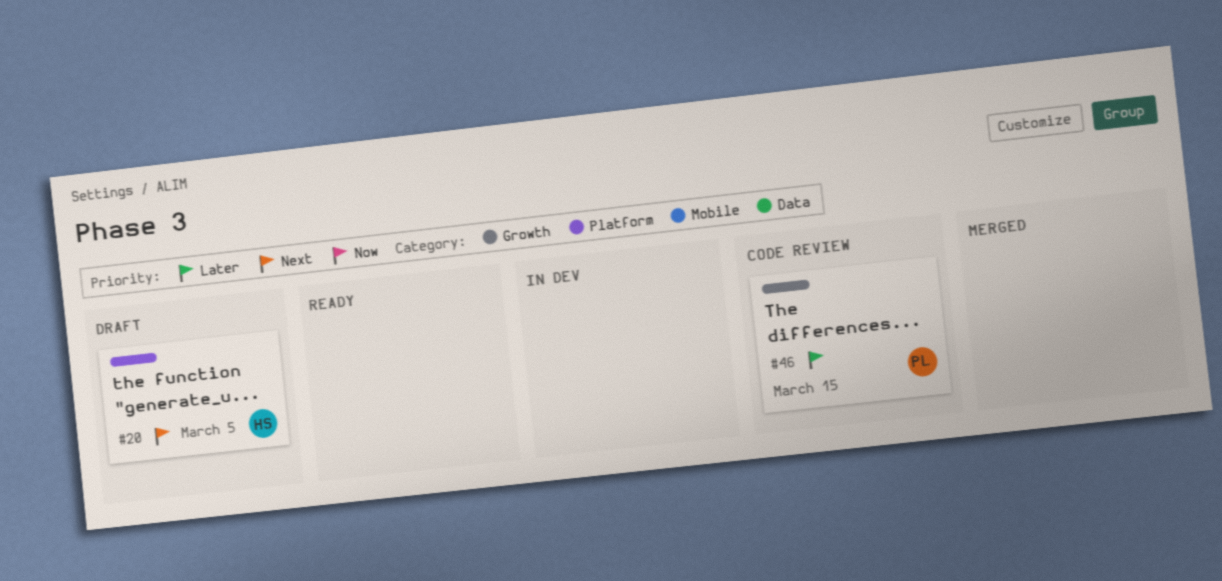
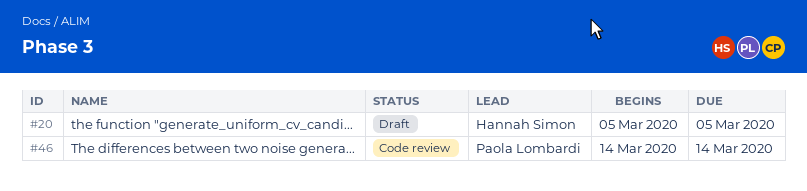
#46, due: Mar 15 -> Mar 14

